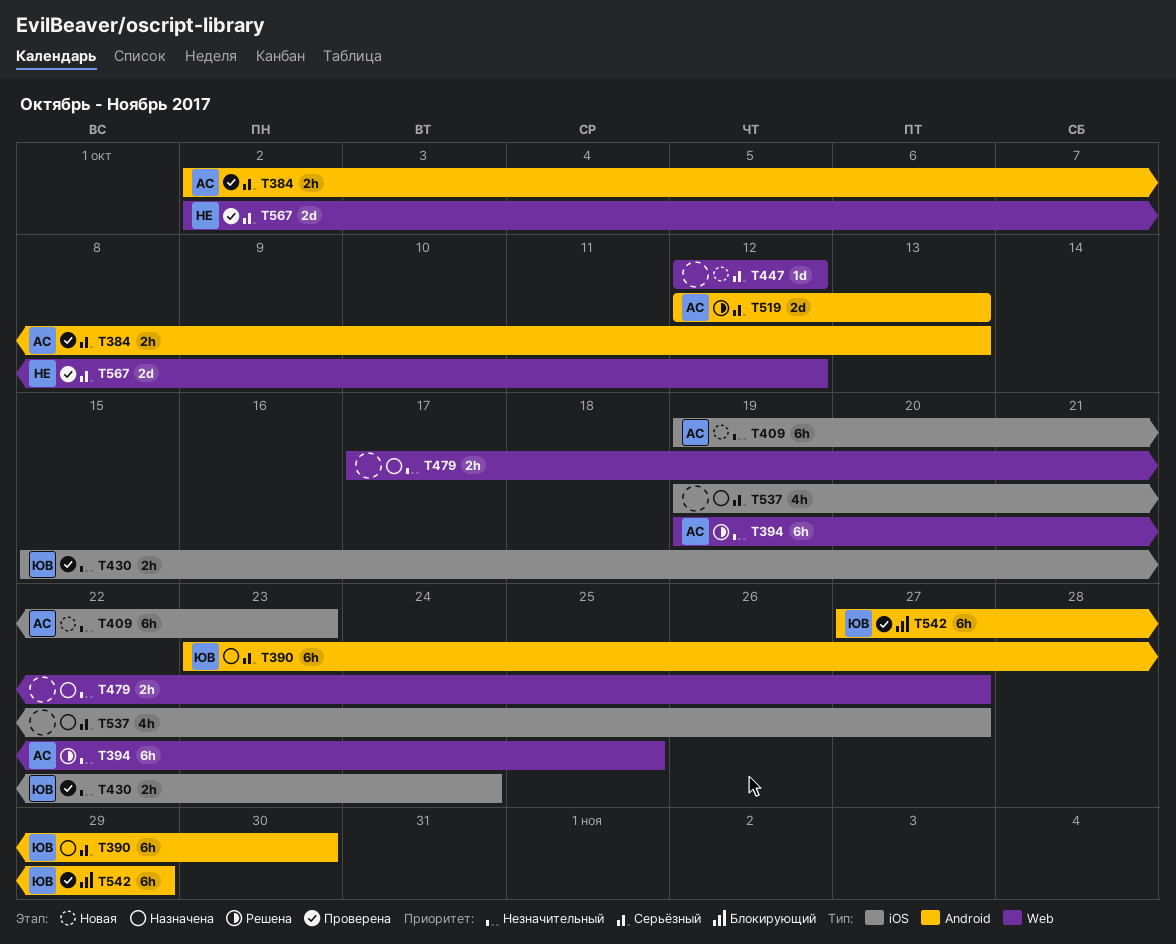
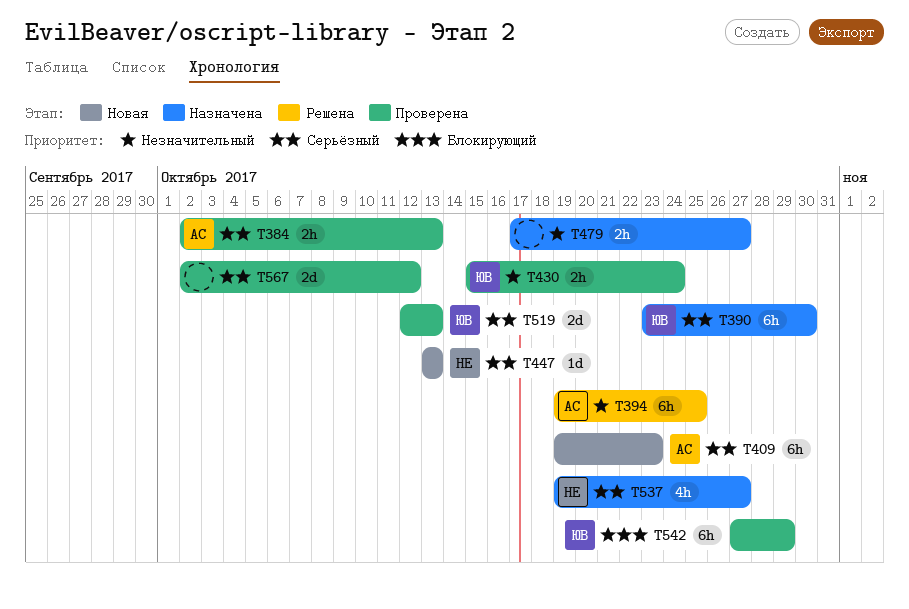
T409, priority: Незначительный -> Серьёзный
T447, owner: none -> НЕ
T447, start: Oct 12 -> Oct 13
T447, due: Oct 12 -> Oct 13
T519, status: Решена -> Проверена
T519, owner: АС -> ЮВ
T537, owner: none -> НЕ
T567, owner: НЕ -> none

